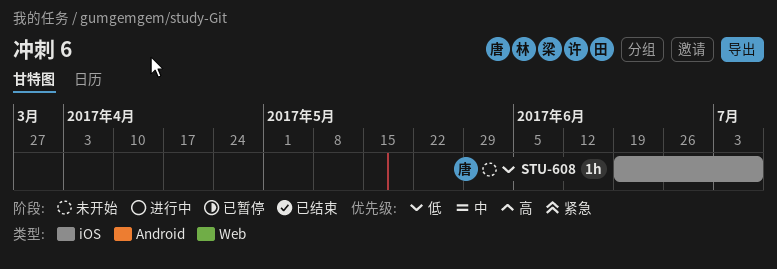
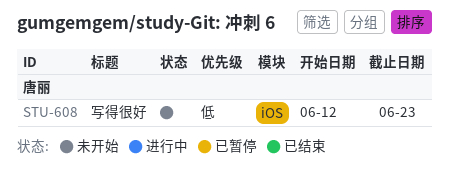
STU-608, start: Jun 19 -> Jun 12
STU-608, due: Jul 7 -> Jun 23

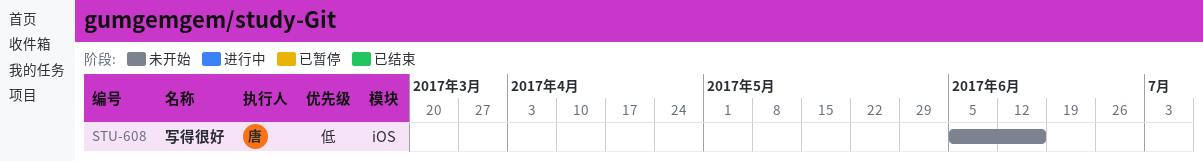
STU-608, start: Jun 12 -> Jun 5
STU-608, due: Jun 23 -> Jun 16

